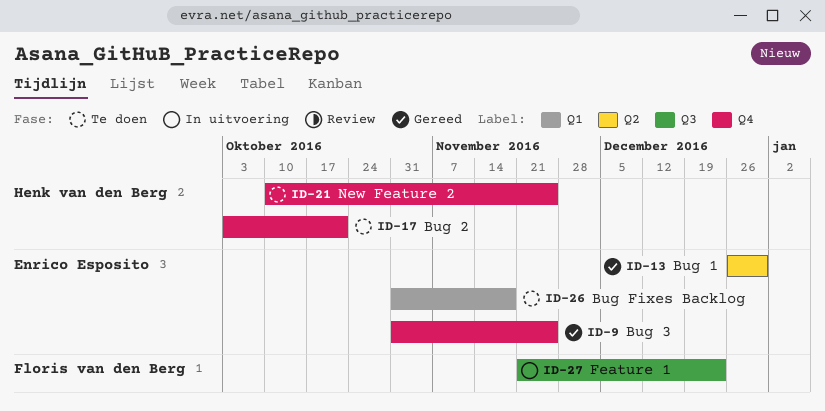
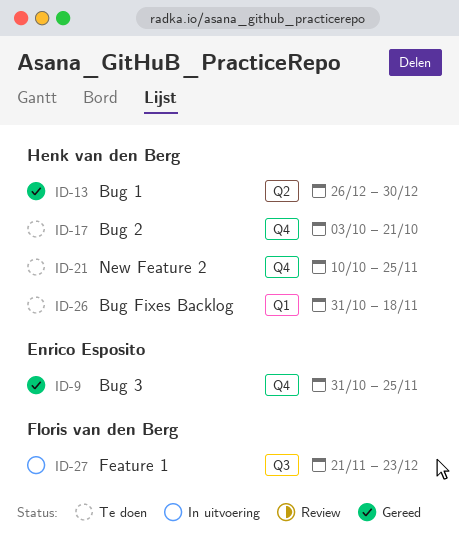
ID-13, owner: Enrico Esposito -> Henk van den Berg
ID-26, owner: Enrico Esposito -> Henk van den Berg

